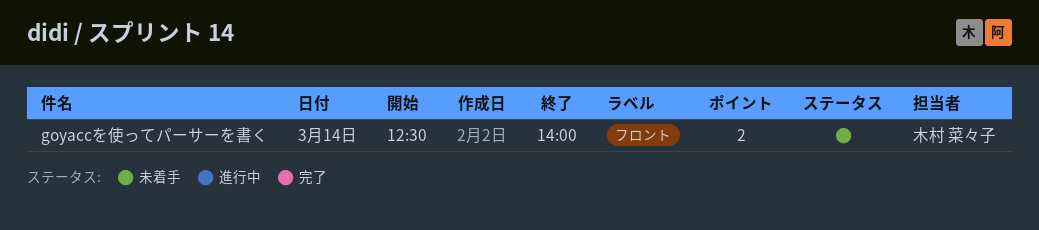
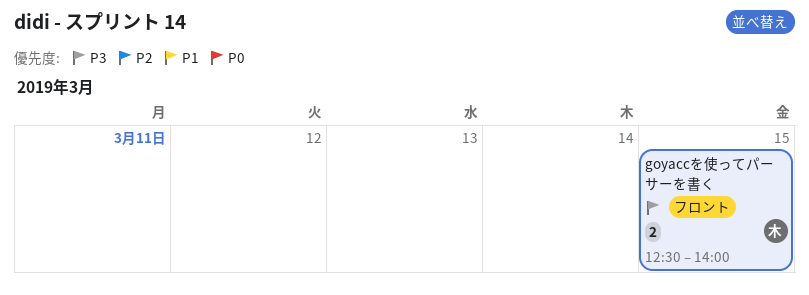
goyaccを使ってパーサーを書く, day: Mar 14 -> Mar 15

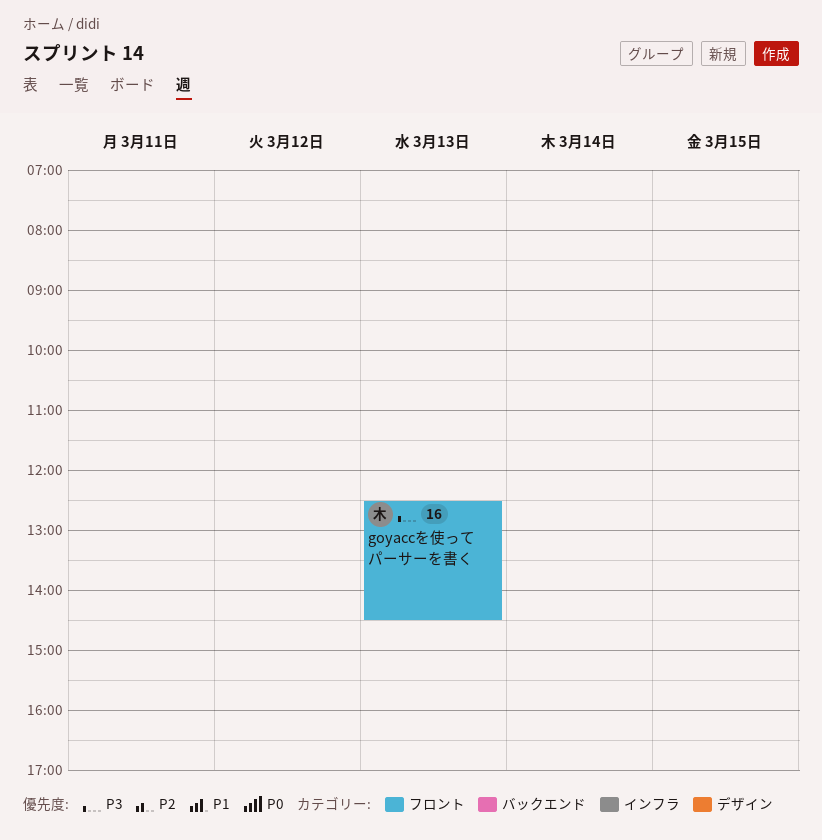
goyaccを使ってパーサーを書く, estimate: 2 -> 16
goyaccを使ってパーサーを書く, day: Mar 15 -> Mar 13
goyaccを使ってパーサーを書く, ends: 14:00 -> 14:30

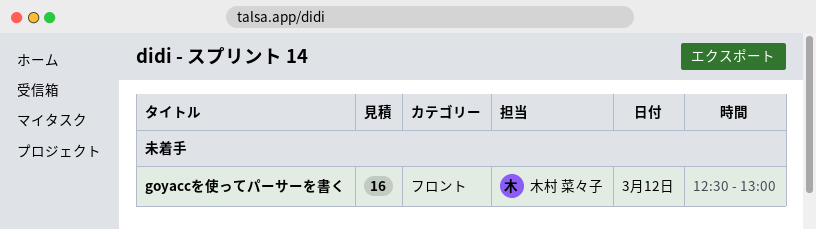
goyaccを使ってパーサーを書く, day: Mar 13 -> Mar 12
goyaccを使ってパーサーを書く, ends: 14:30 -> 13:00

